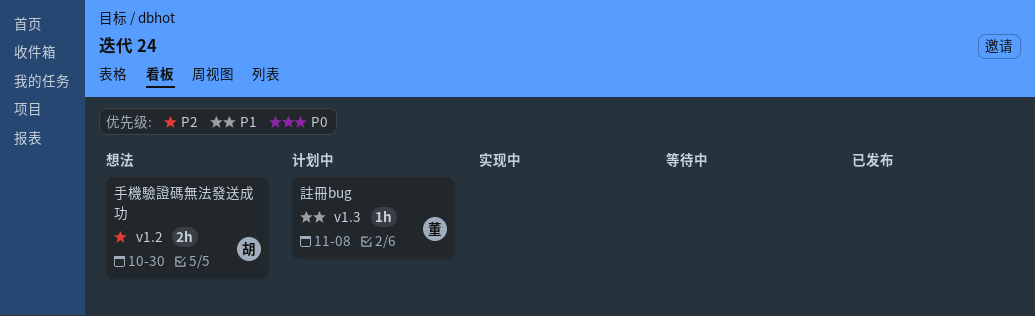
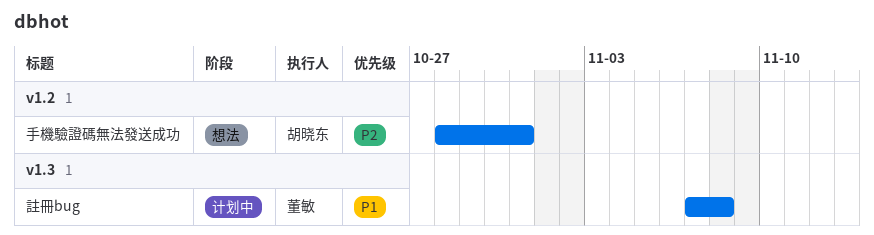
手機驗證碼無法發送成功, due: Oct 30 -> Oct 31

